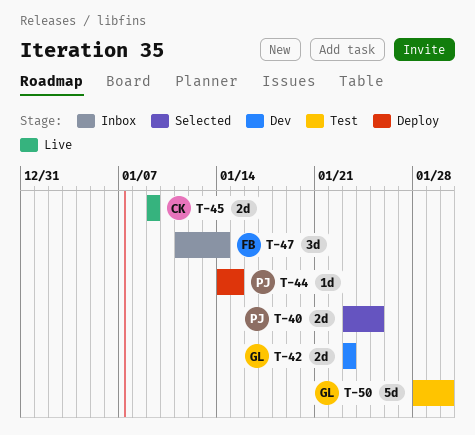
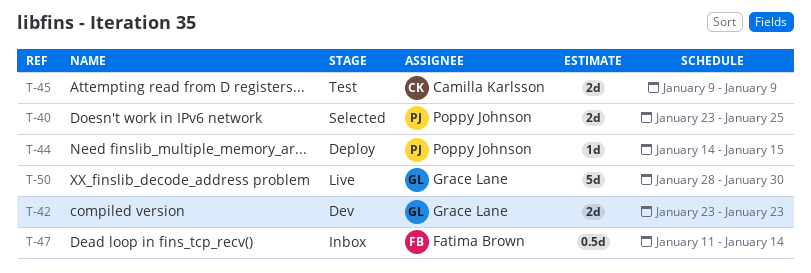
T-45, status: Live -> Test
T-47, estimate: 3d -> 0.5d
T-50, status: Test -> Live

